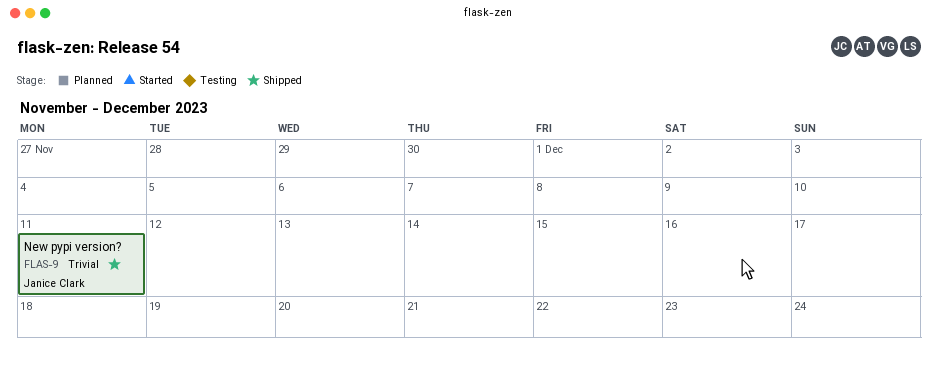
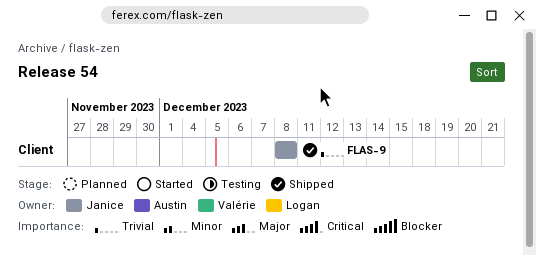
FLAS-9, due: Dec 11 -> Dec 8

